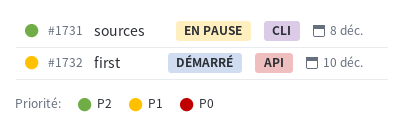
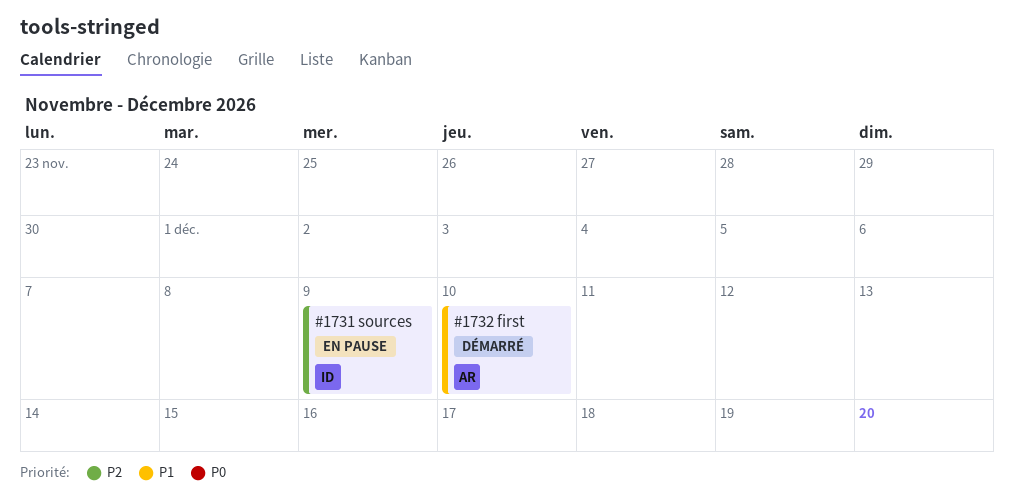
#1731, due: Dec 8 -> Dec 9

